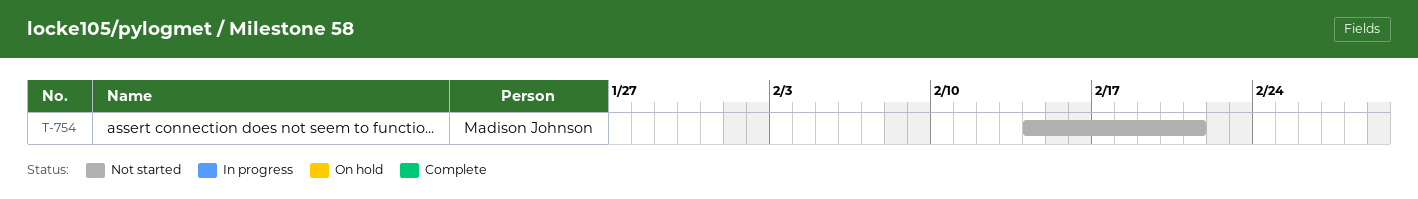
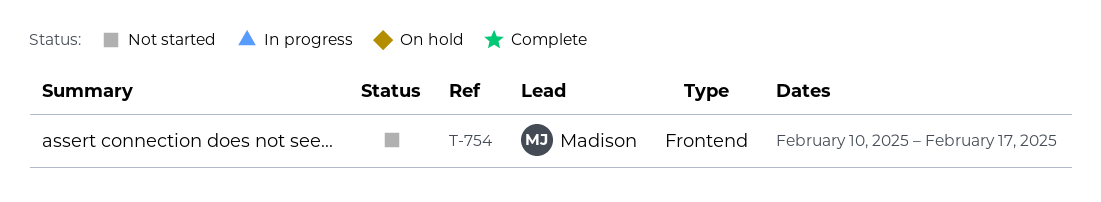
T-754, start: Feb 14 -> Feb 10
T-754, due: Feb 21 -> Feb 17

